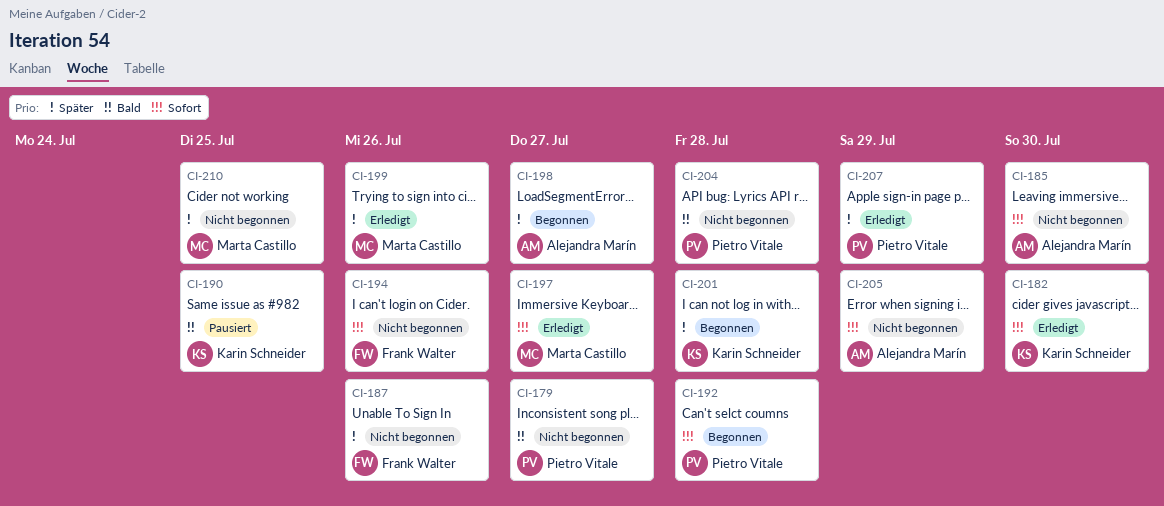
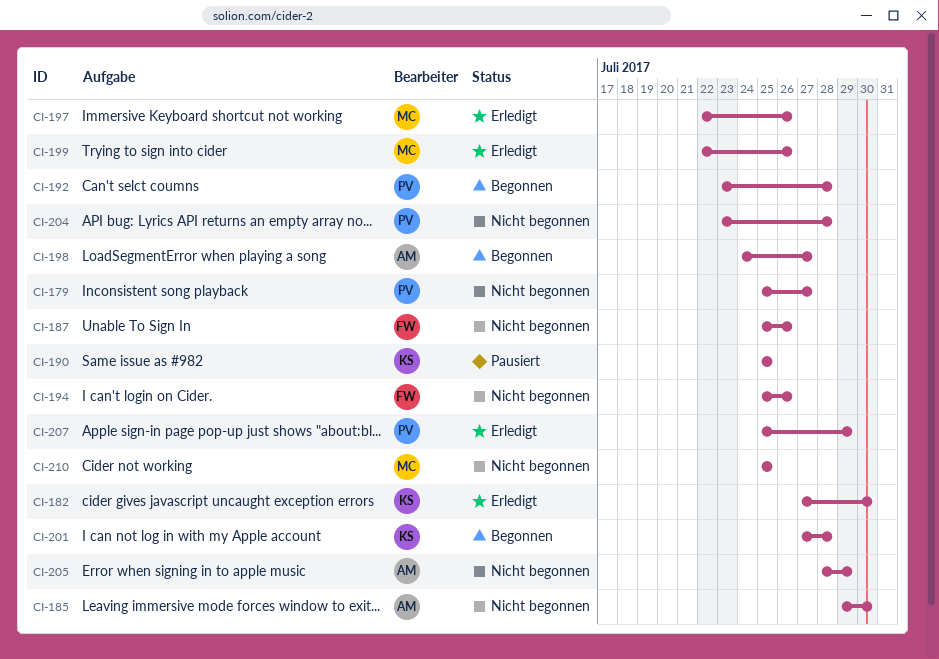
CI-197, due: Jul 27 -> Jul 26

